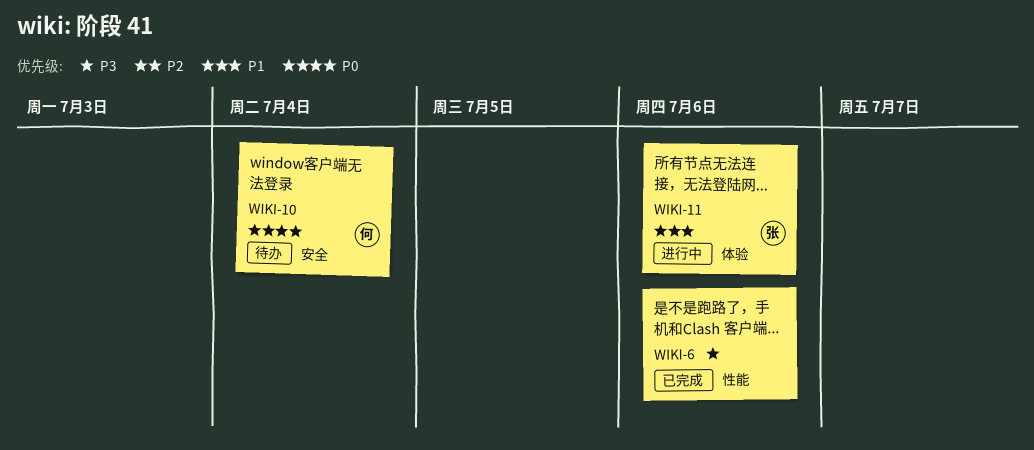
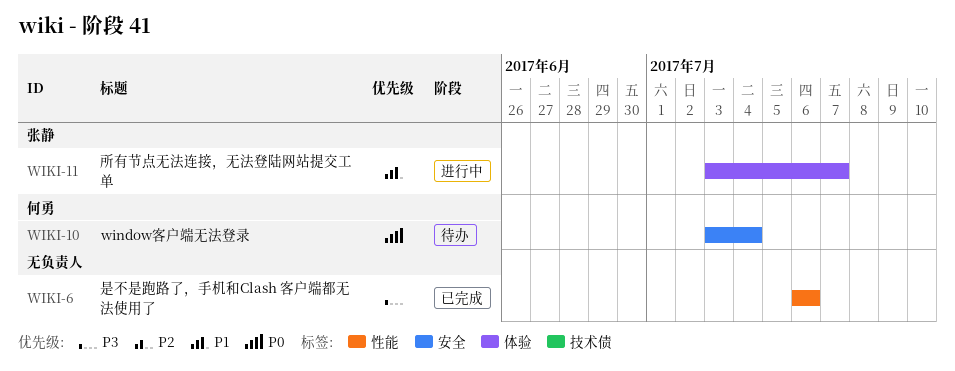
WIKI-11, due: Jul 6 -> Jul 7

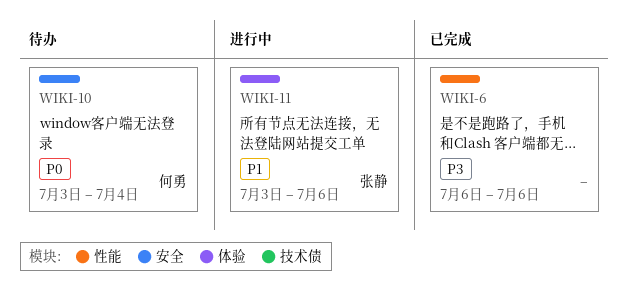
WIKI-11, due: Jul 7 -> Jul 6

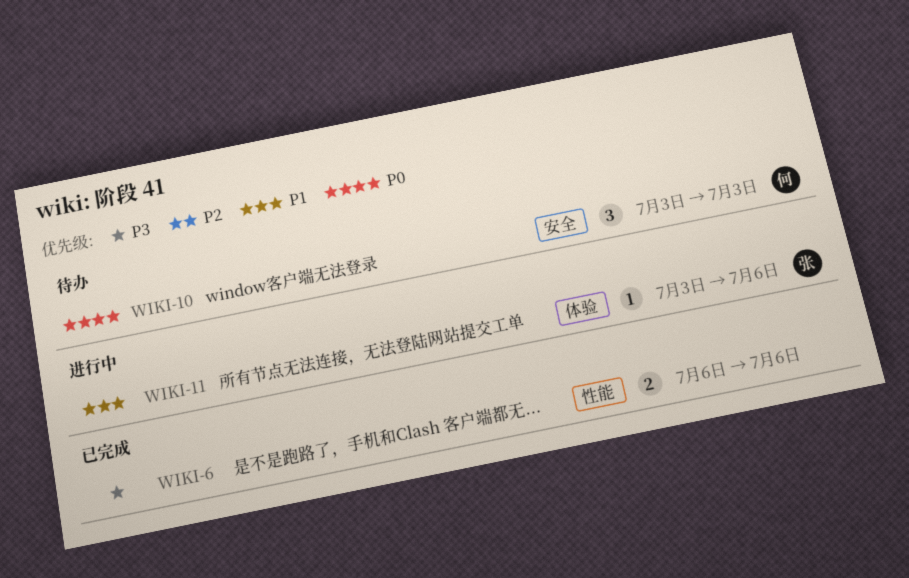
WIKI-10, due: Jul 4 -> Jul 3

